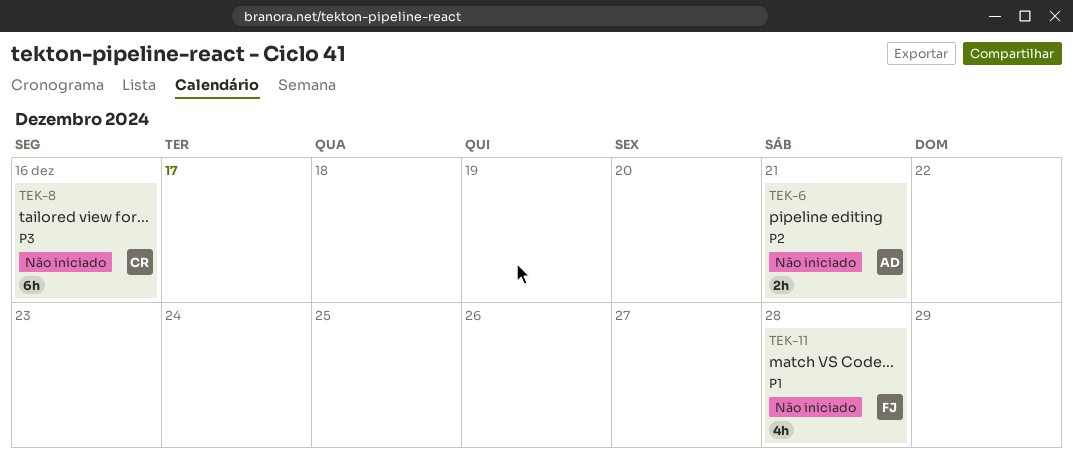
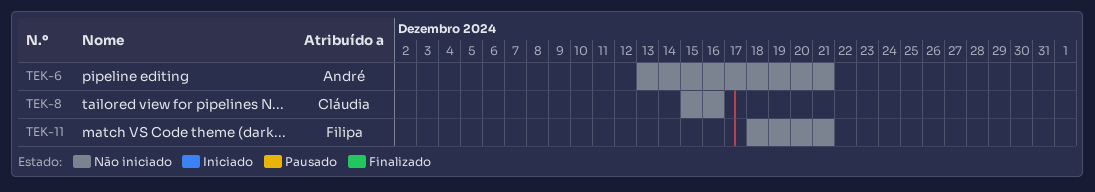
TEK-11, due: Dec 28 -> Dec 21

